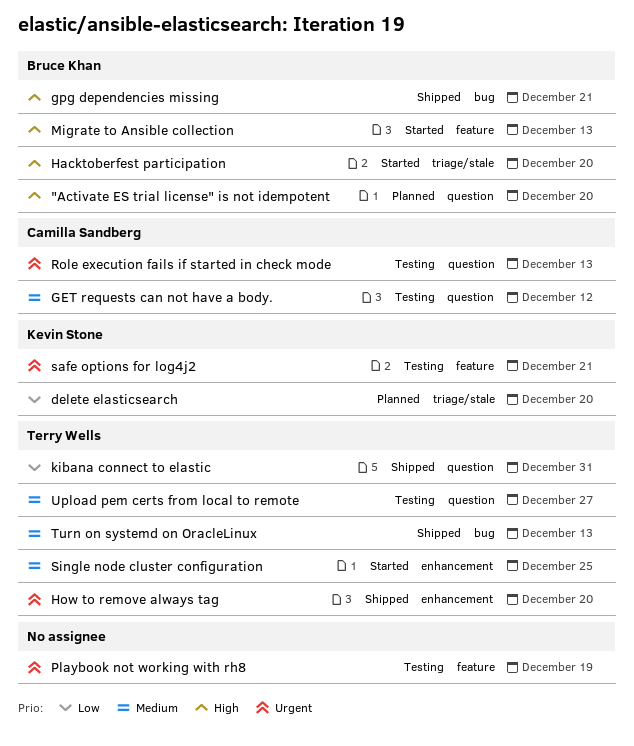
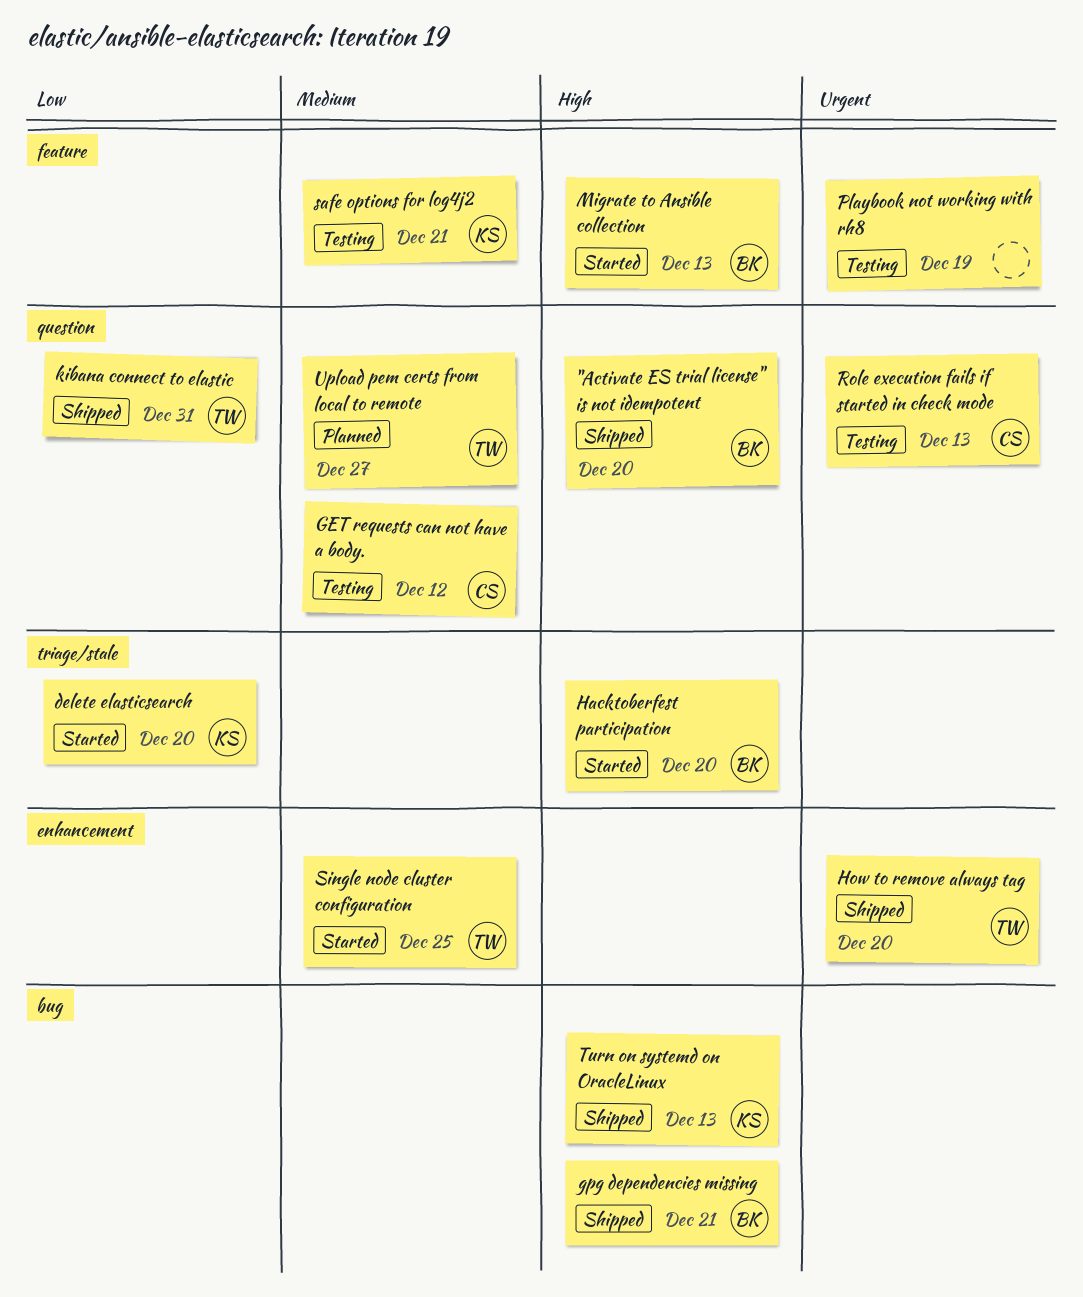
"Activate ES trial license" is not idempotent, status: Planned -> Shipped
delete elasticsearch, status: Planned -> Started
safe options for log4j2, priority: Urgent -> Medium
Turn on systemd on OracleLinux, owner: Terry Wells -> Kevin Stone
Turn on systemd on OracleLinux, priority: Medium -> High
Upload pem certs from local to remote, status: Testing -> Planned

